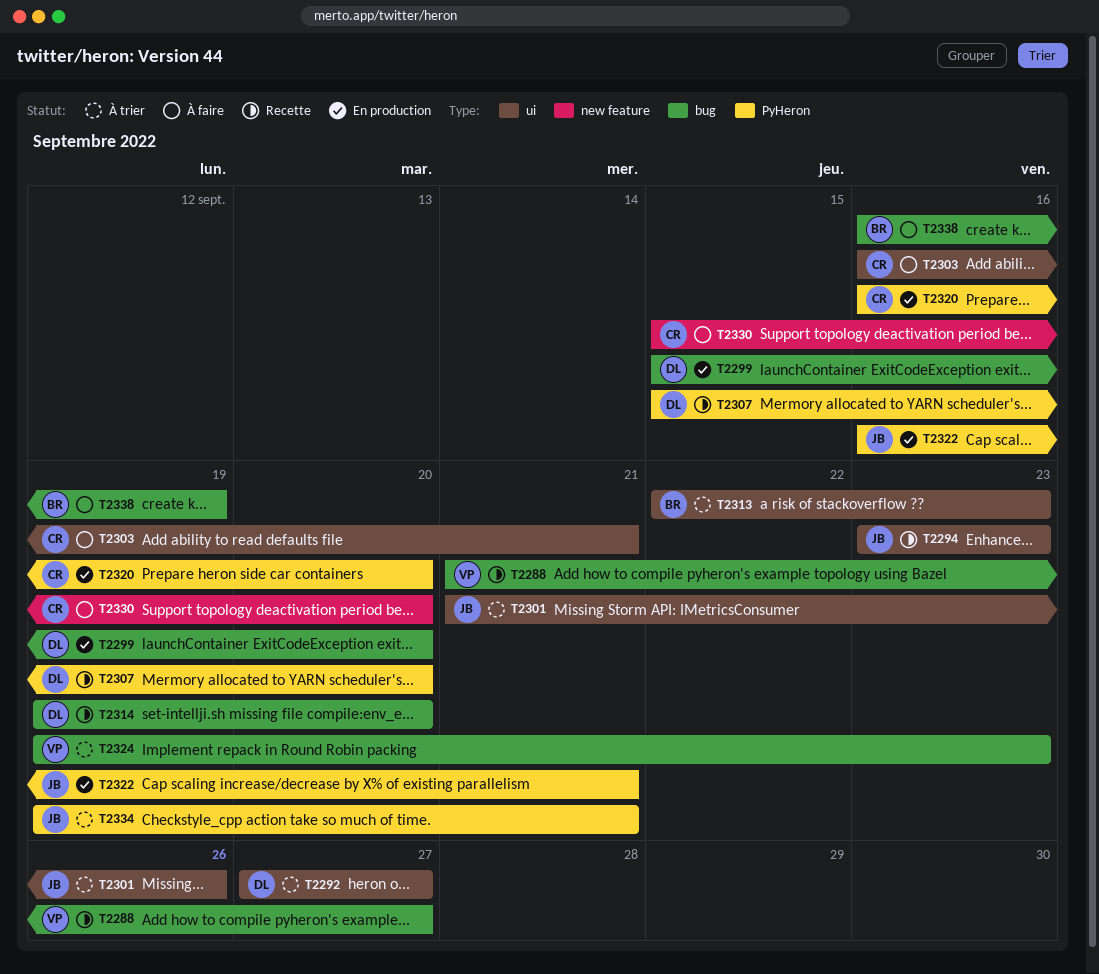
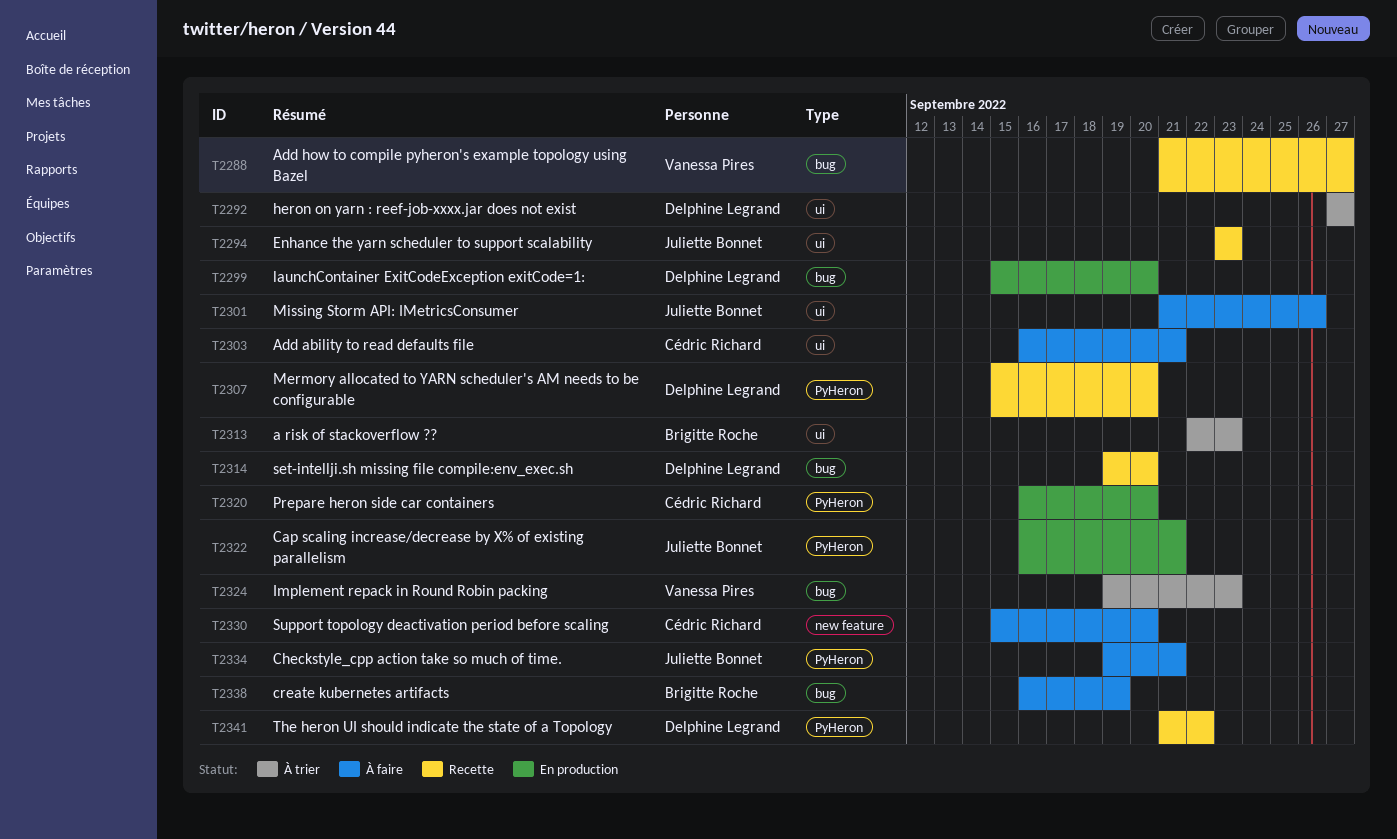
T2301, status: À trier -> À faire
T2334, status: À trier -> À faire
T2341: none -> present

